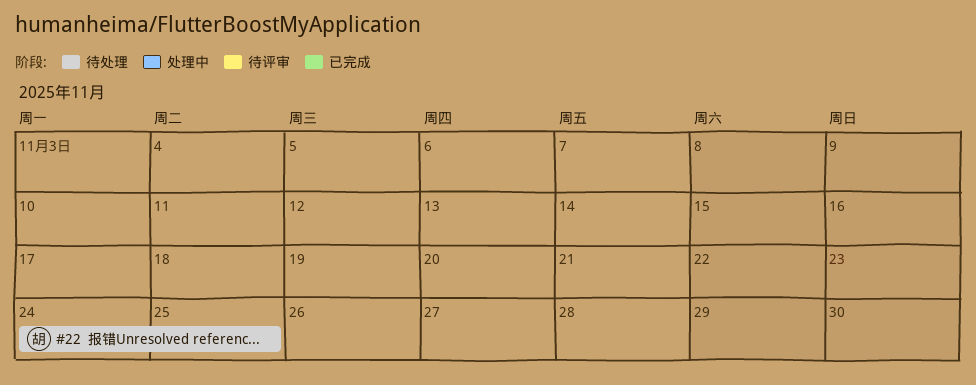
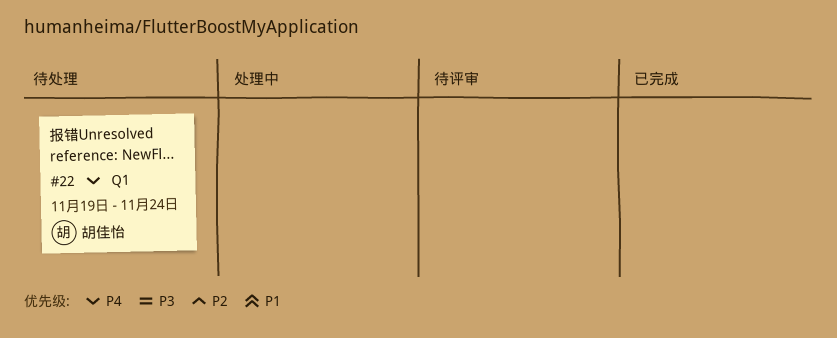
#22, start: Nov 24 -> Nov 19
#22, due: Nov 25 -> Nov 24

